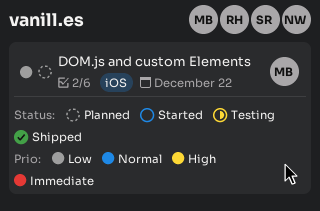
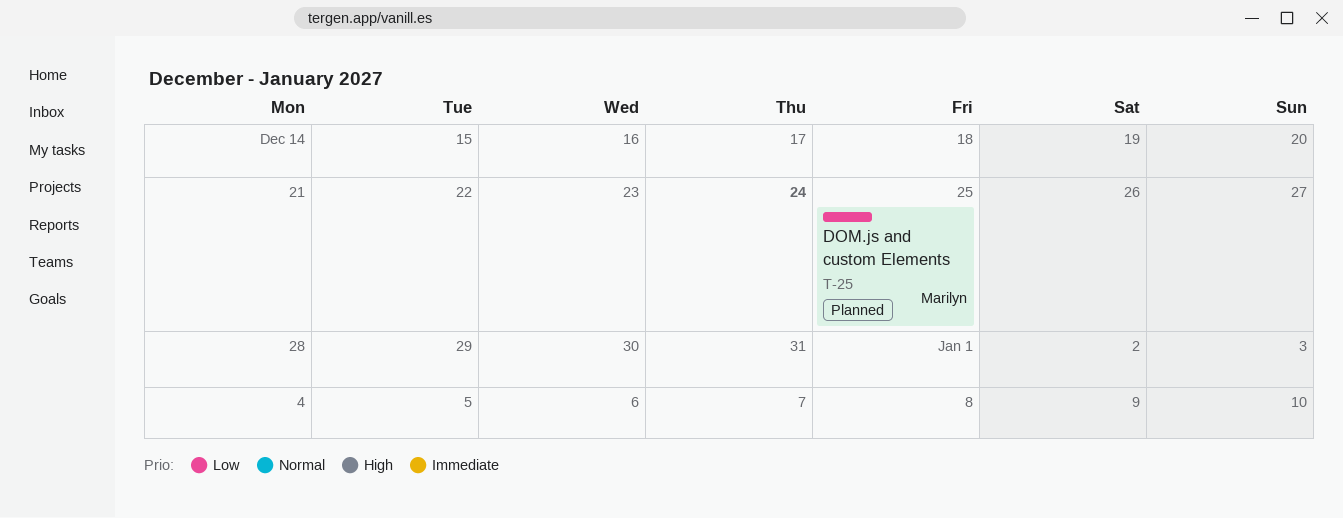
DOM.js and custom Elements, due: Dec 22 -> Dec 25

